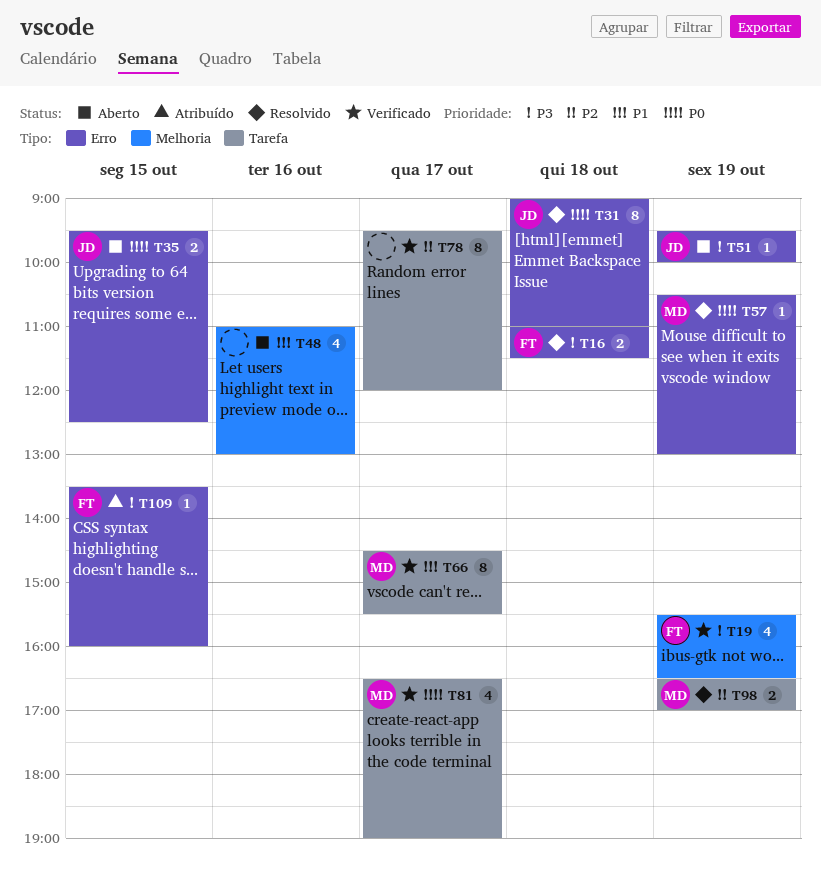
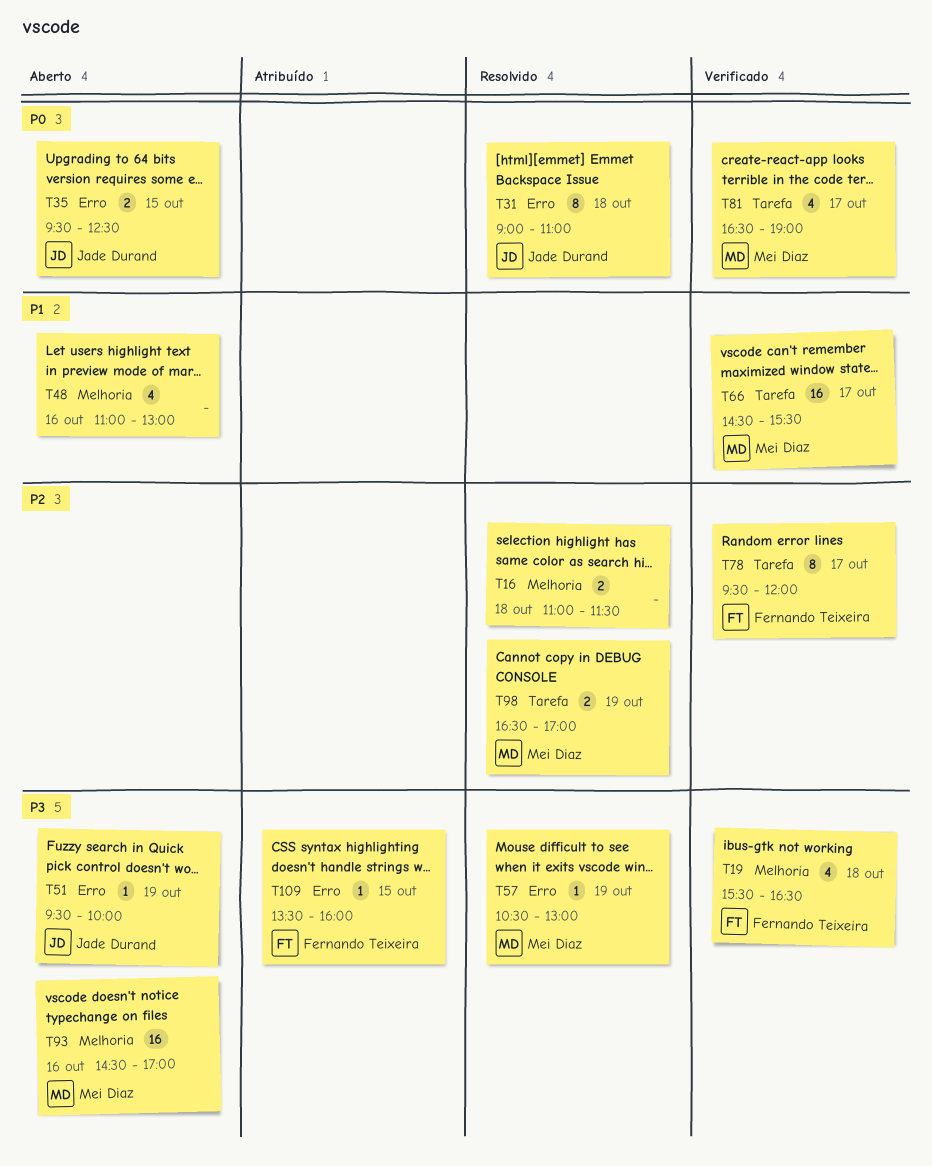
T16, owner: Fernando Teixeira -> none
T16, priority: P3 -> P2
T16, label: Erro -> Melhoria
T19, day: Oct 19 -> Oct 18
T57, priority: P0 -> P3
T66, estimate: 8 -> 16
T78, owner: none -> Fernando Teixeira
T93: none -> present

